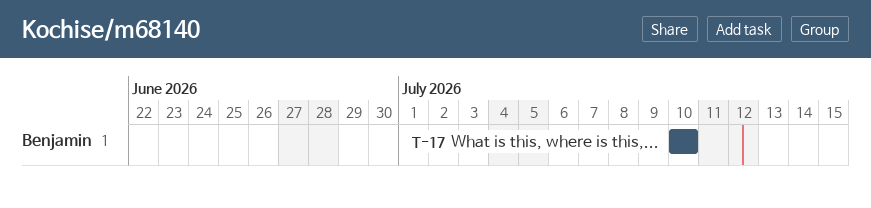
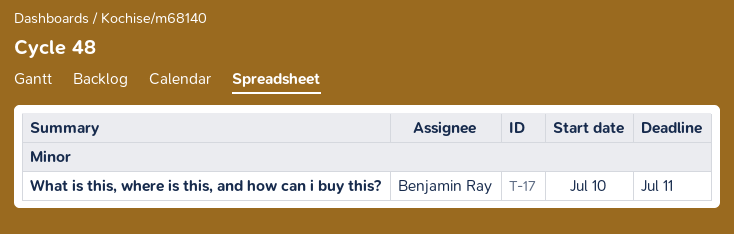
T-17, due: Jul 10 -> Jul 11

